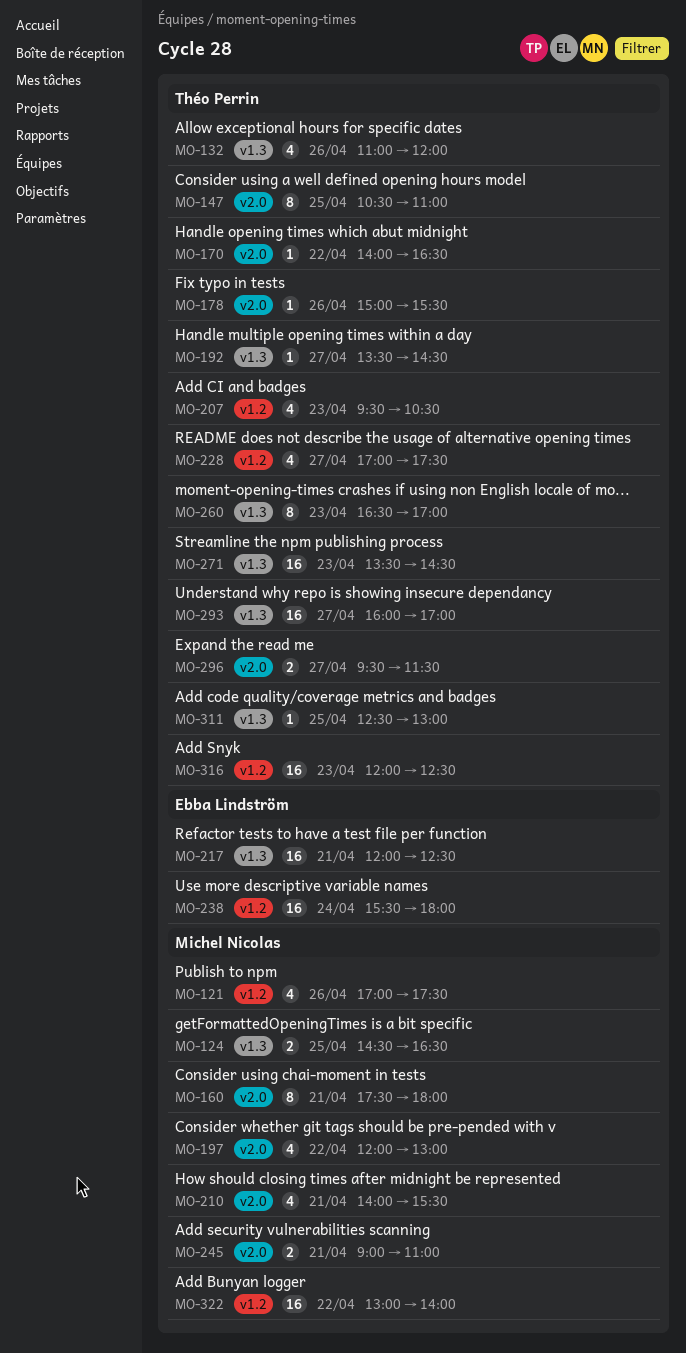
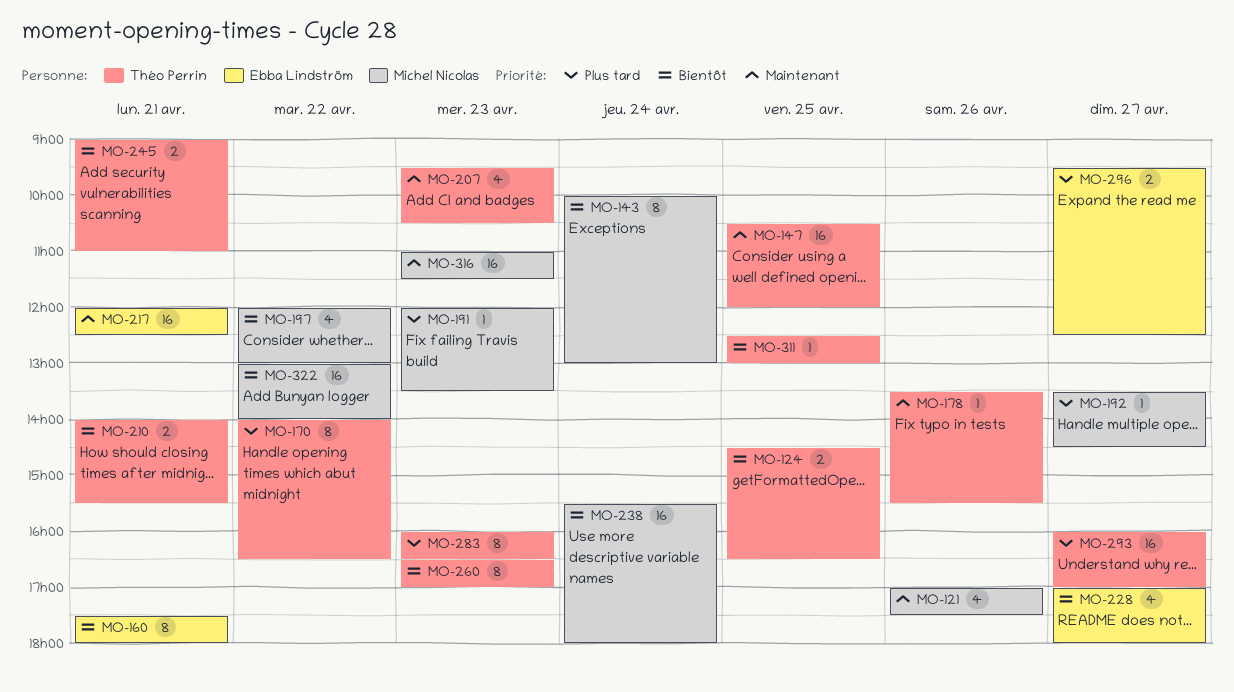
MO-124, owner: Michel Nicolas -> Théo Perrin
MO-132: present -> none
MO-143: none -> present
MO-147, estimate: 8 -> 16
MO-147, ends: 11:00 -> 12:00
MO-160, owner: Michel Nicolas -> Ebba Lindström
MO-170, estimate: 1 -> 8
MO-178, begins: 15:00 -> 13:30
MO-191: none -> present
MO-192, owner: Théo Perrin -> Michel Nicolas
MO-210, owner: Michel Nicolas -> Théo Perrin
MO-210, estimate: 4 -> 2
MO-228, owner: Théo Perrin -> Ebba Lindström
MO-228, ends: 17:30 -> 18:00
MO-238, owner: Ebba Lindström -> Michel Nicolas
MO-245, owner: Michel Nicolas -> Théo Perrin
MO-271: present -> none
MO-283: none -> present
MO-296, owner: Théo Perrin -> Ebba Lindström
MO-296, ends: 11:30 -> 12:30
MO-316, owner: Théo Perrin -> Michel Nicolas
MO-316, begins: 12:00 -> 11:00
MO-316, ends: 12:30 -> 11:30

